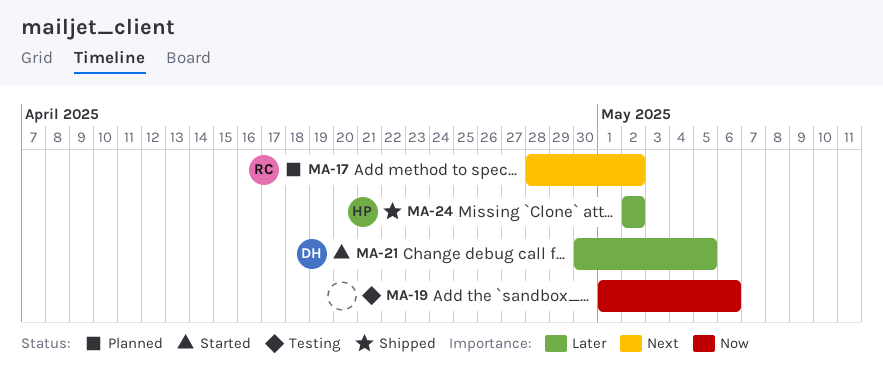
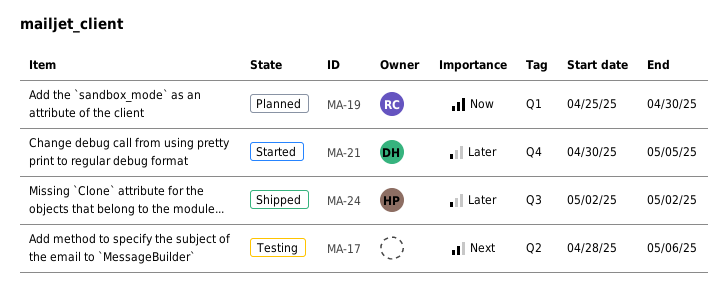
MA-17, status: Planned -> Testing
MA-17, owner: RC -> none
MA-17, due: May 2 -> May 6
MA-19, status: Testing -> Planned
MA-19, owner: none -> RC
MA-19, start: May 1 -> Apr 25
MA-19, due: May 6 -> Apr 30

